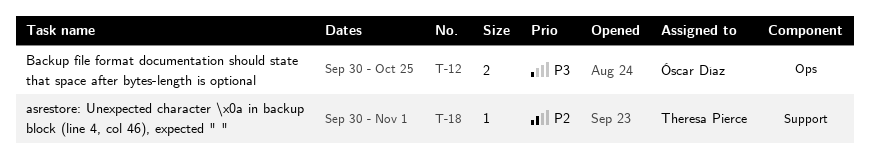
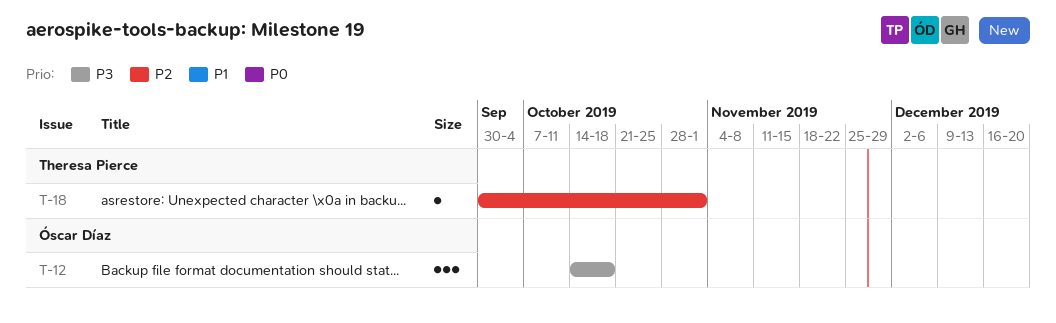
T-12, estimate: 2 -> 3
T-12, start: Sep 30 -> Oct 14
T-12, due: Oct 25 -> Oct 18

